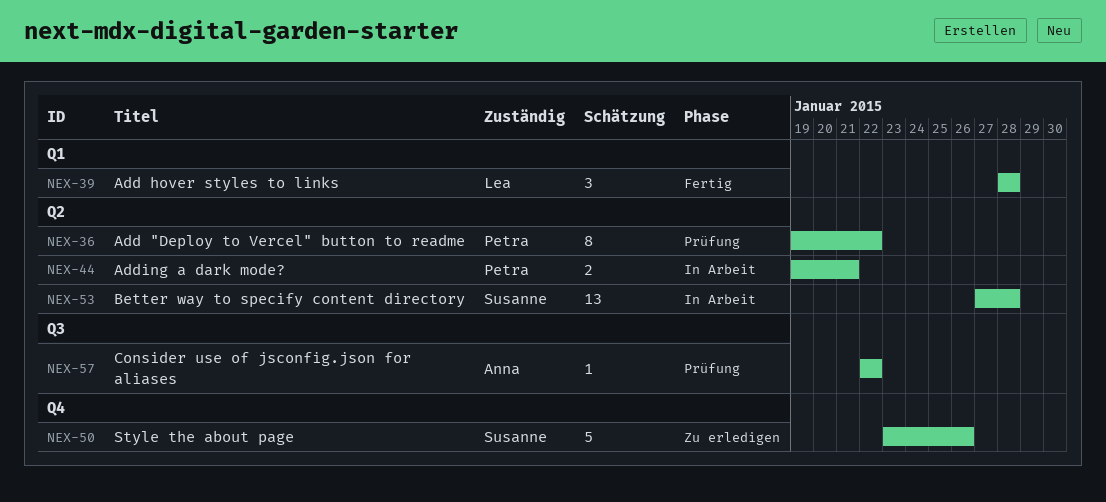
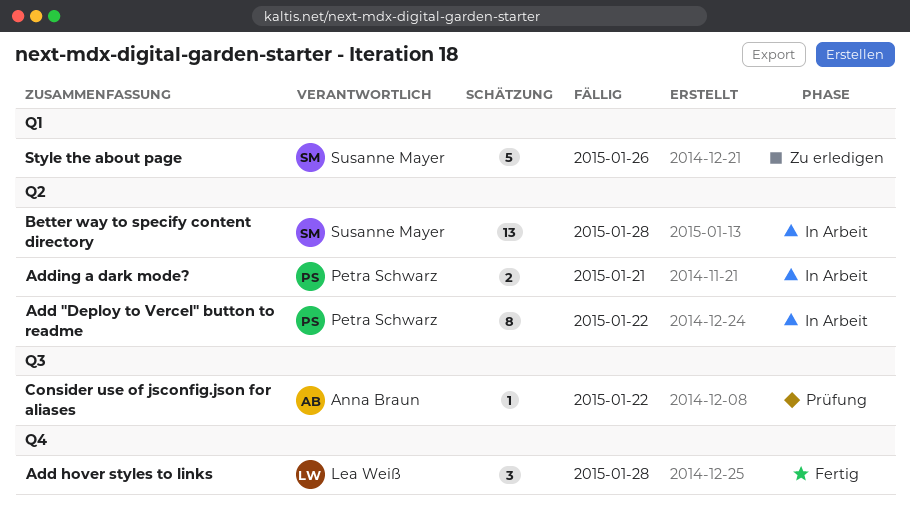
Add "Deploy to Vercel" button to readme, status: Prüfung -> In Arbeit
Add hover styles to links, label: Q1 -> Q4
Style the about page, label: Q4 -> Q1

